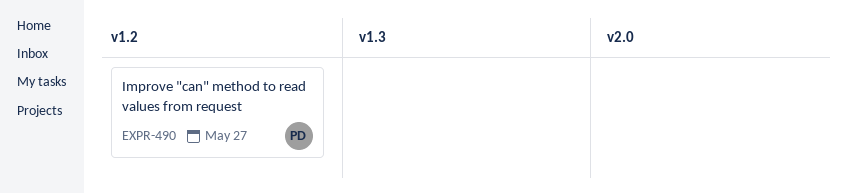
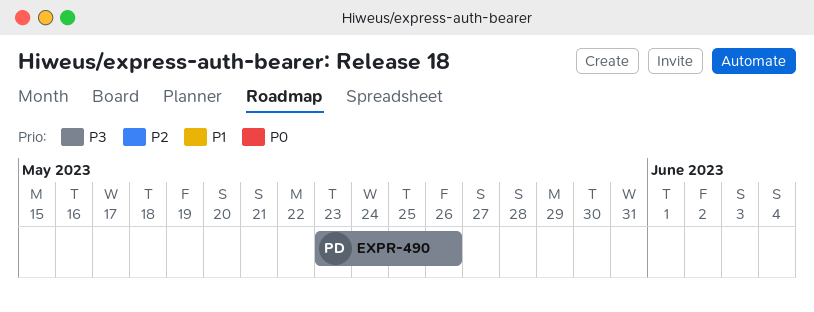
EXPR-490, due: May 27 -> May 26

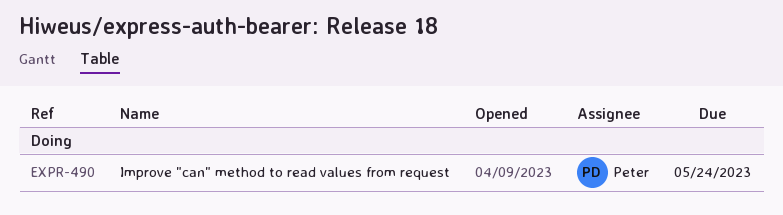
EXPR-490, due: May 26 -> May 24

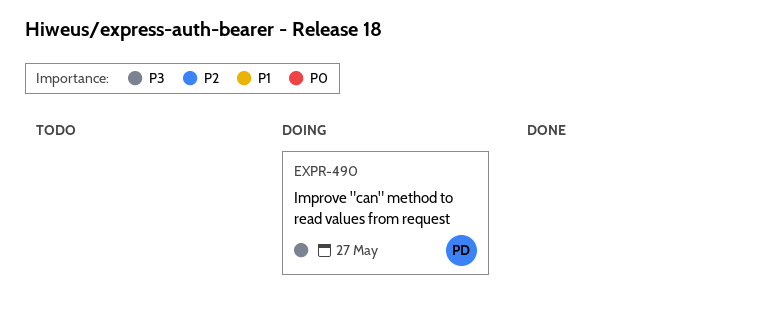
EXPR-490, due: May 24 -> May 27

